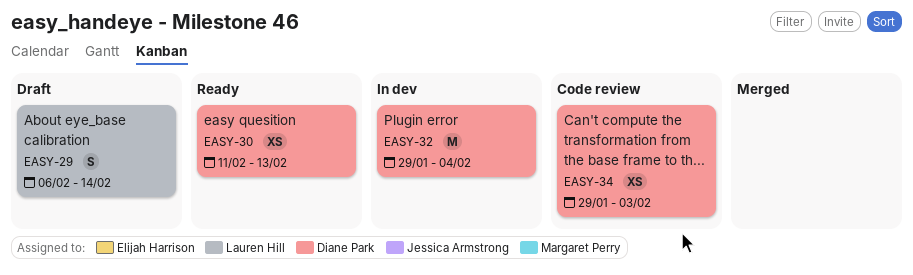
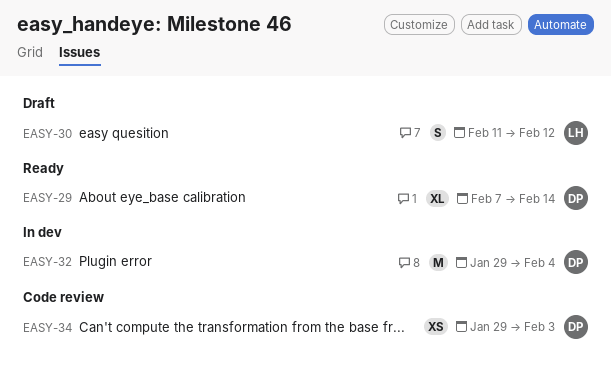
EASY-29, status: Draft -> Ready
EASY-29, owner: Lauren Hill -> Diane Park
EASY-29, estimate: S -> XL
EASY-29, start: Feb 6 -> Feb 7
EASY-30, status: Ready -> Draft
EASY-30, owner: Diane Park -> Lauren Hill
EASY-30, estimate: XS -> S
EASY-30, due: Feb 13 -> Feb 12

